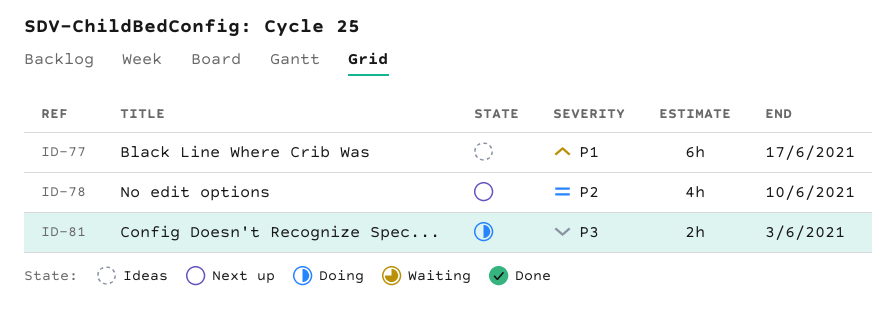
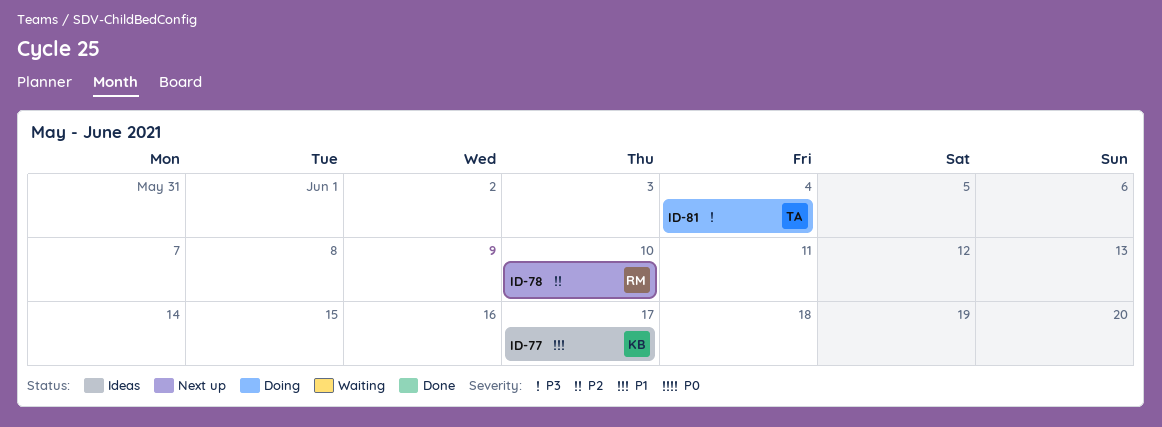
ID-81, due: Jun 3 -> Jun 4

